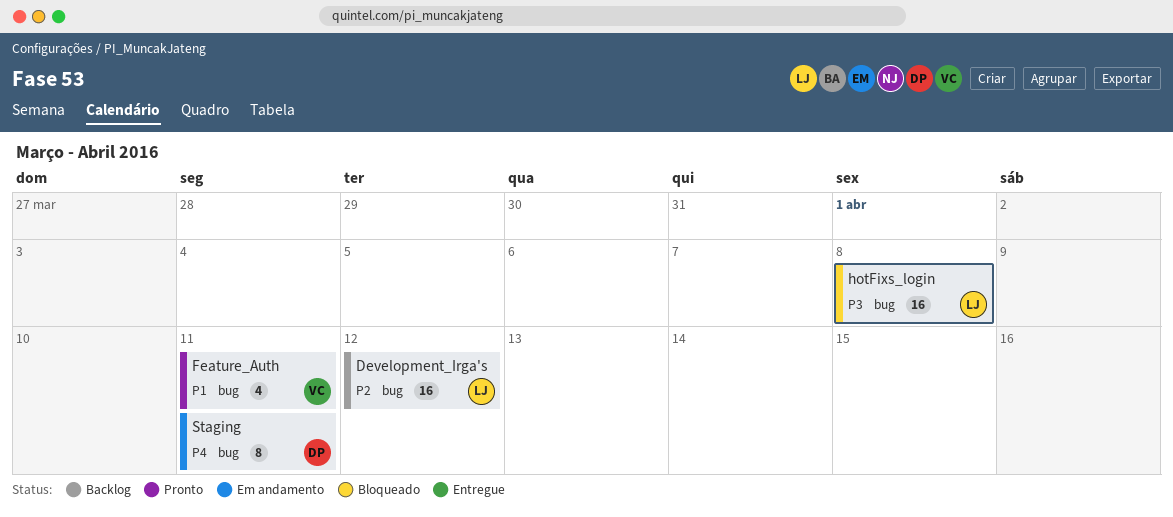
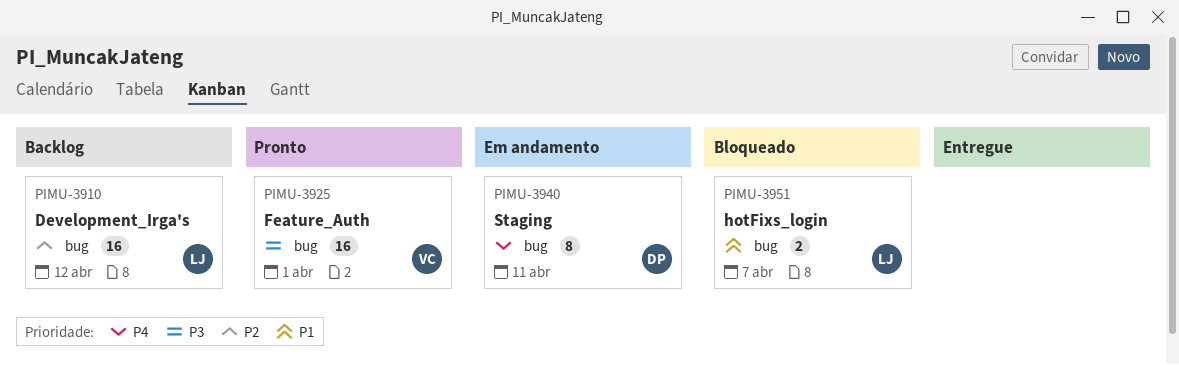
Feature_Auth, priority: P1 -> P3
Feature_Auth, estimate: 4 -> 16
Feature_Auth, due: Apr 11 -> Apr 1
hotFixs_login, priority: P3 -> P1
hotFixs_login, estimate: 16 -> 2
hotFixs_login, due: Apr 8 -> Apr 7

